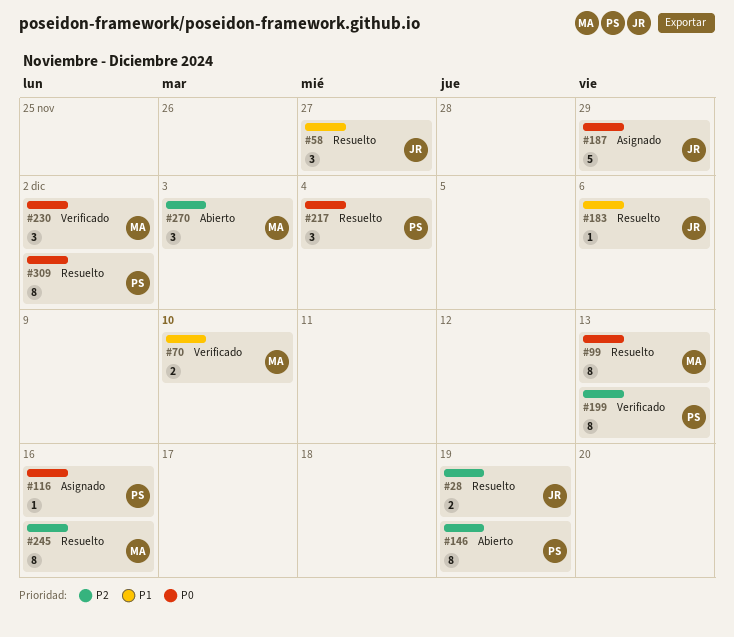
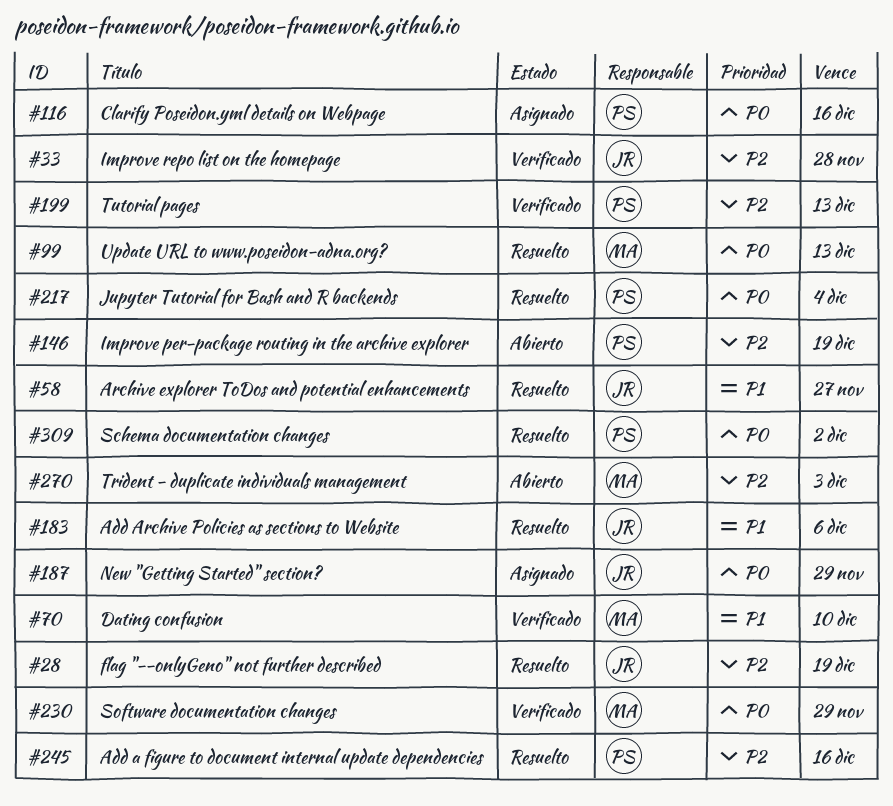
#33: none -> present
#230, due: Dec 2 -> Nov 29
#245, owner: MA -> PS

